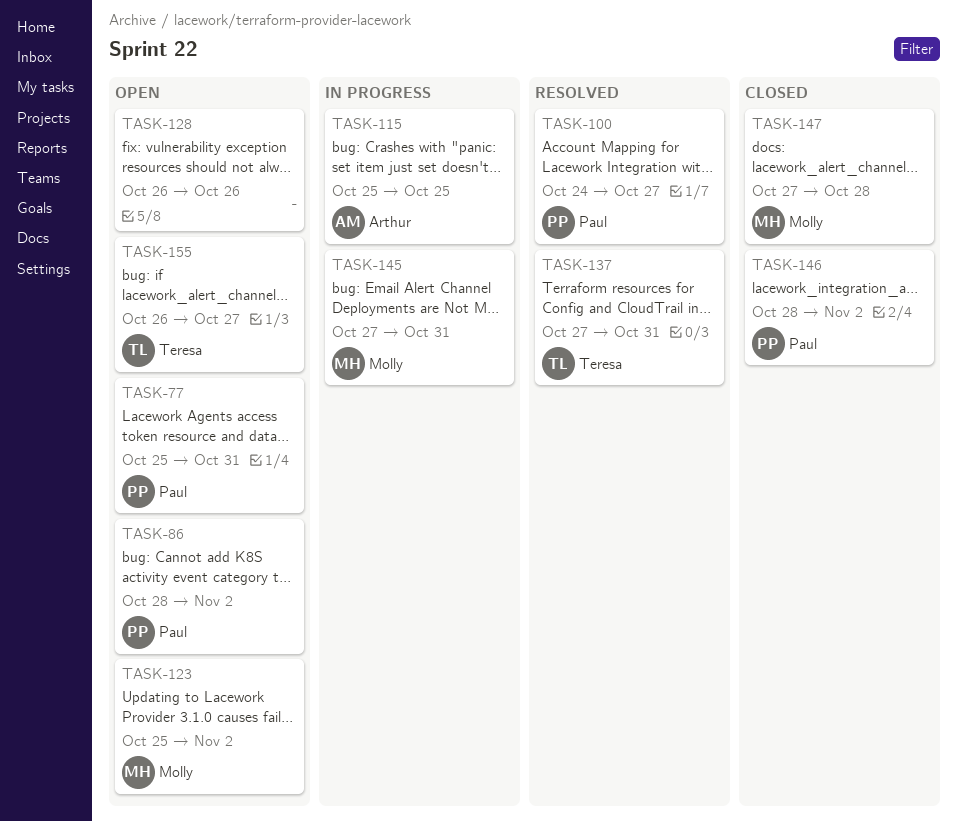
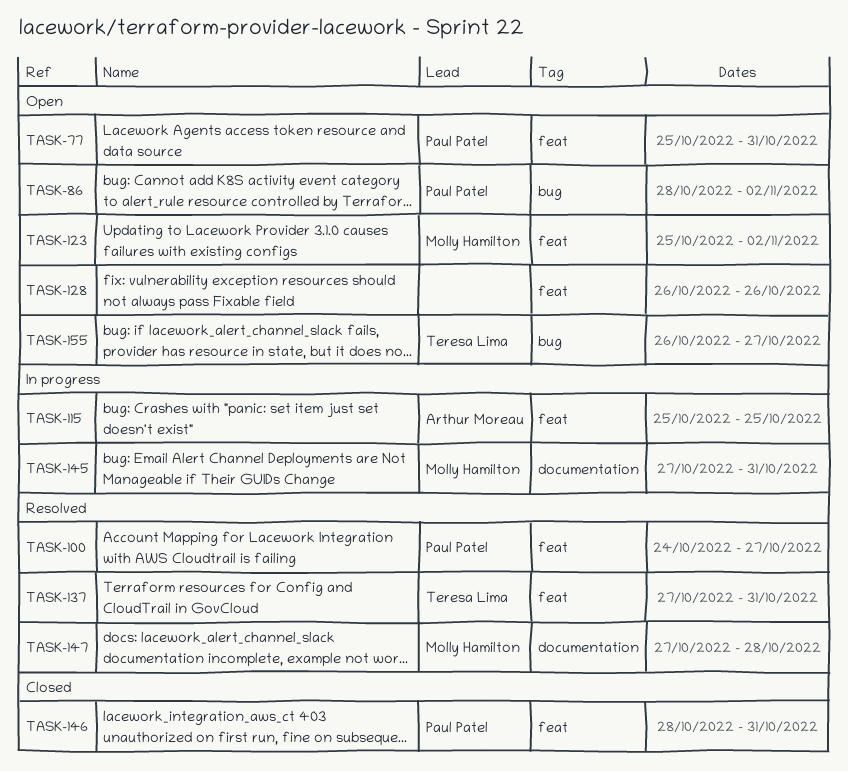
TASK-146, due: Nov 2 -> Oct 31
TASK-147, status: Closed -> Resolved

